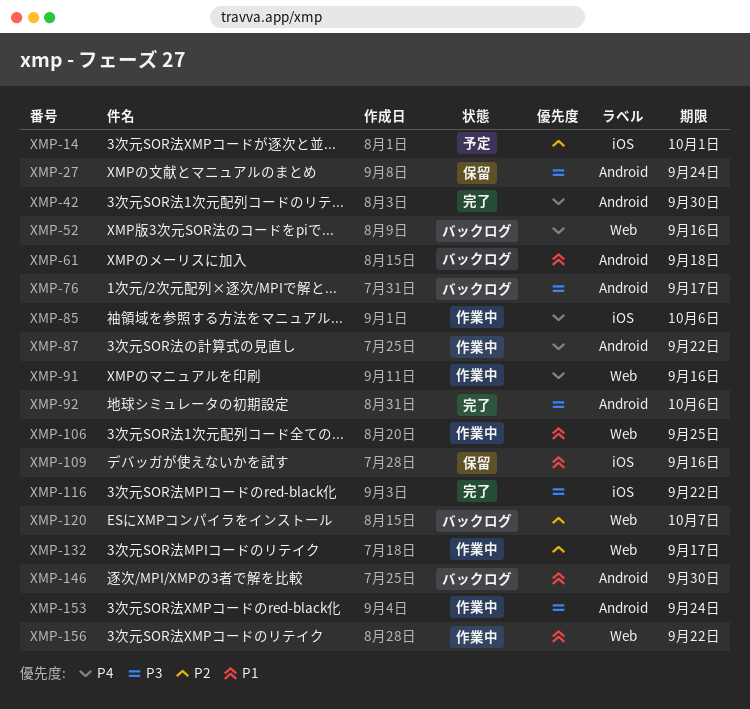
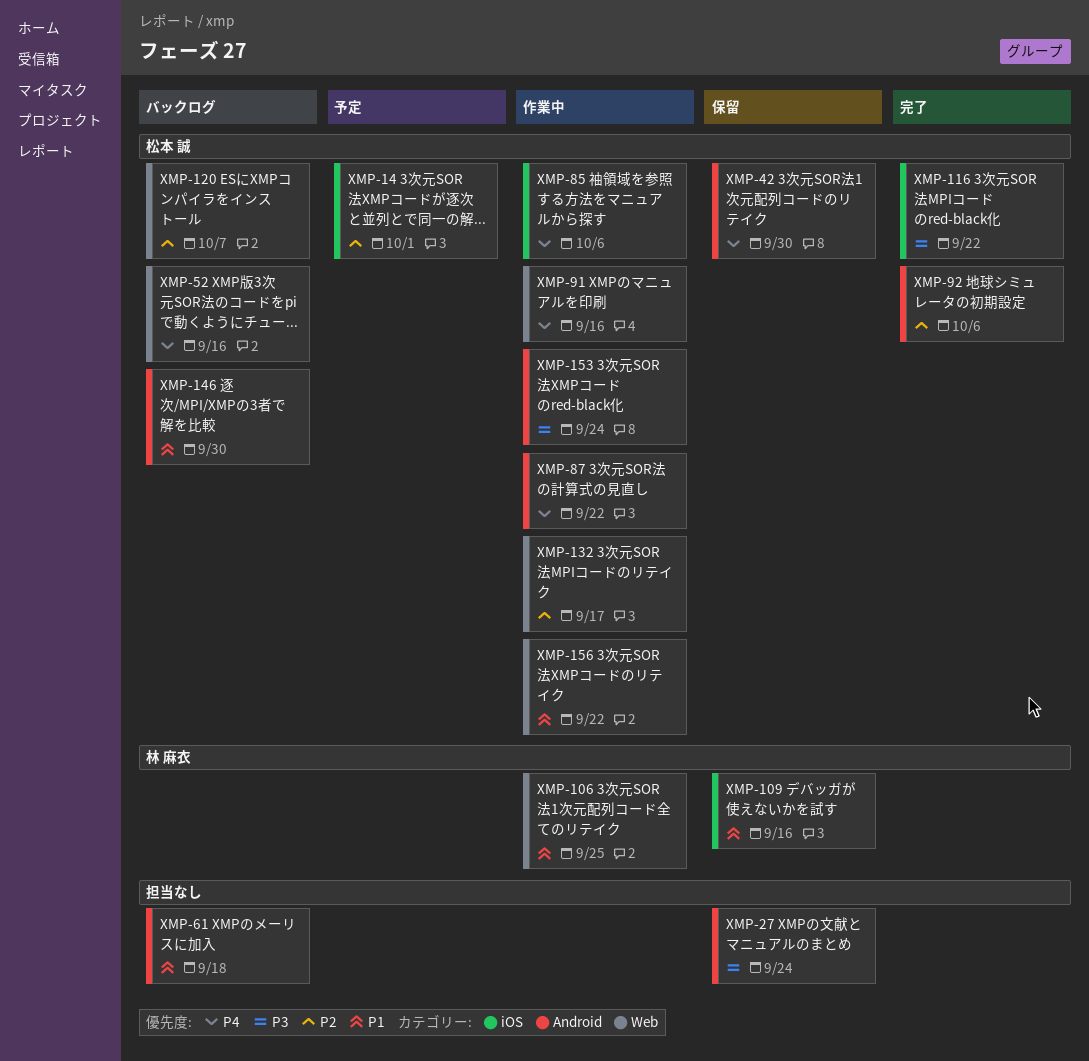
XMP-42, status: 完了 -> 保留
XMP-76: present -> none
XMP-92, priority: P3 -> P2

